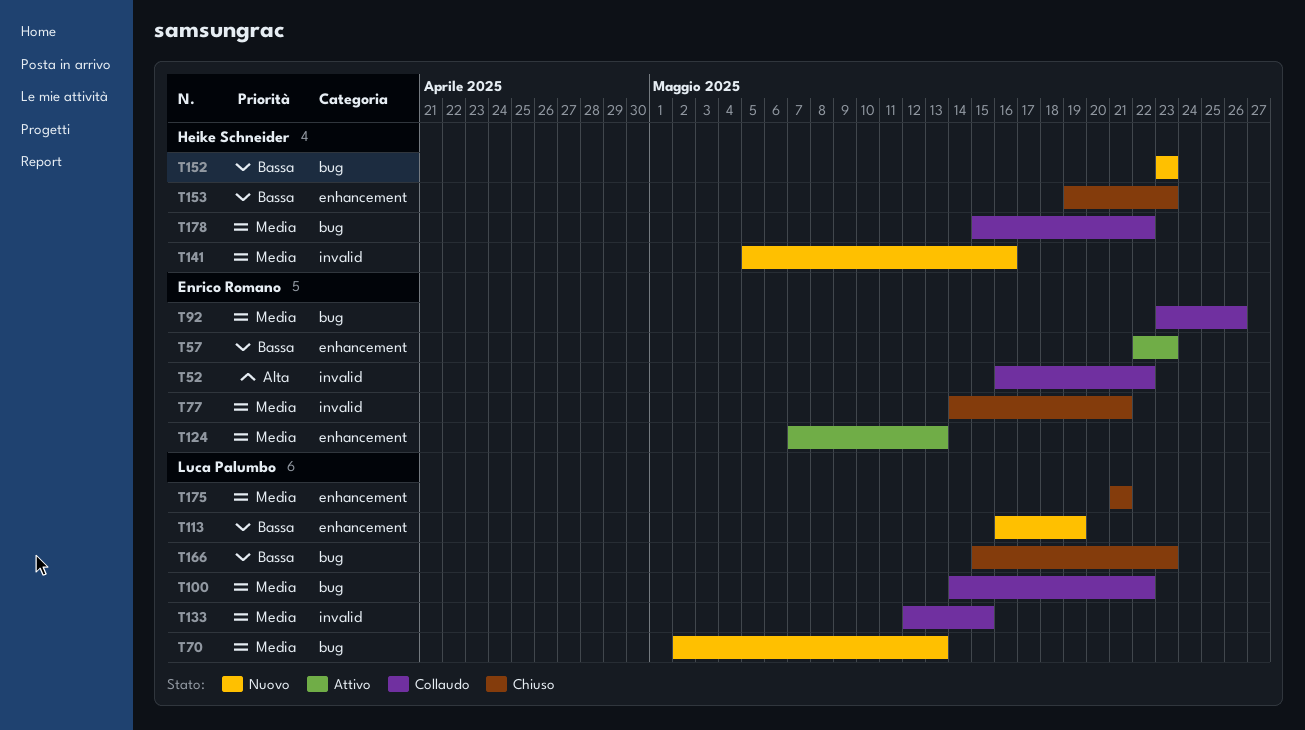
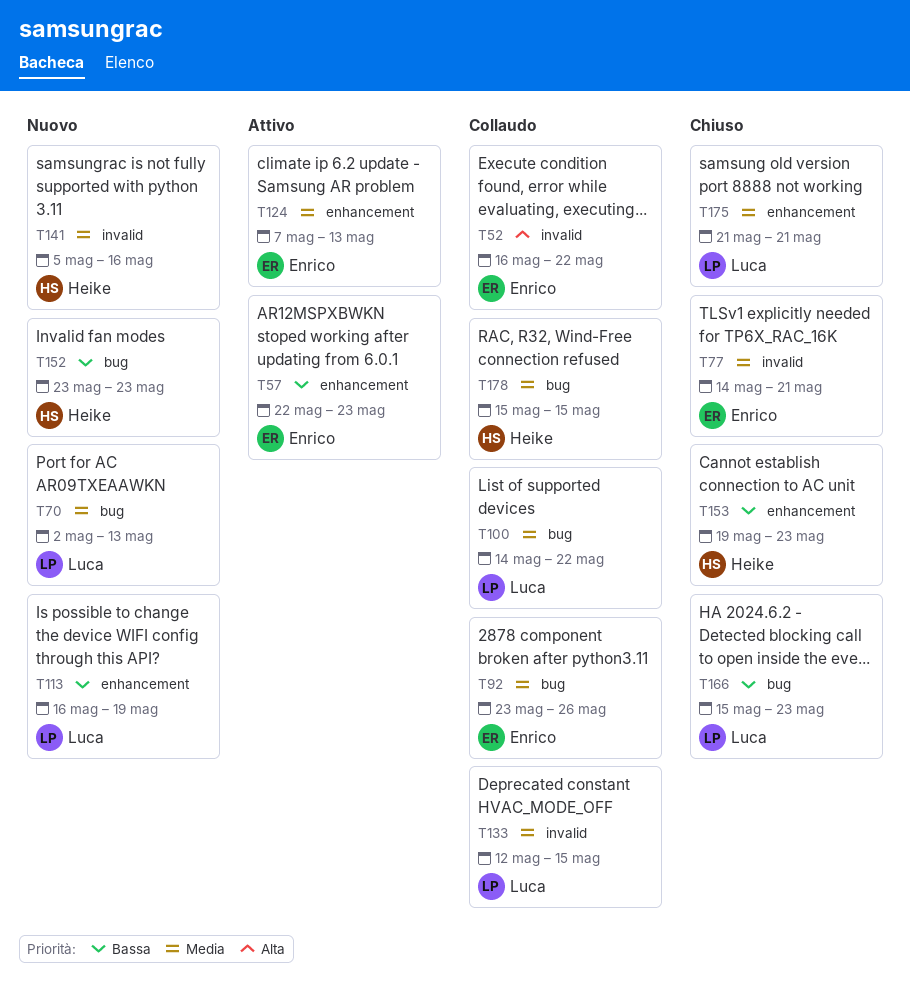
T178, due: May 22 -> May 15

